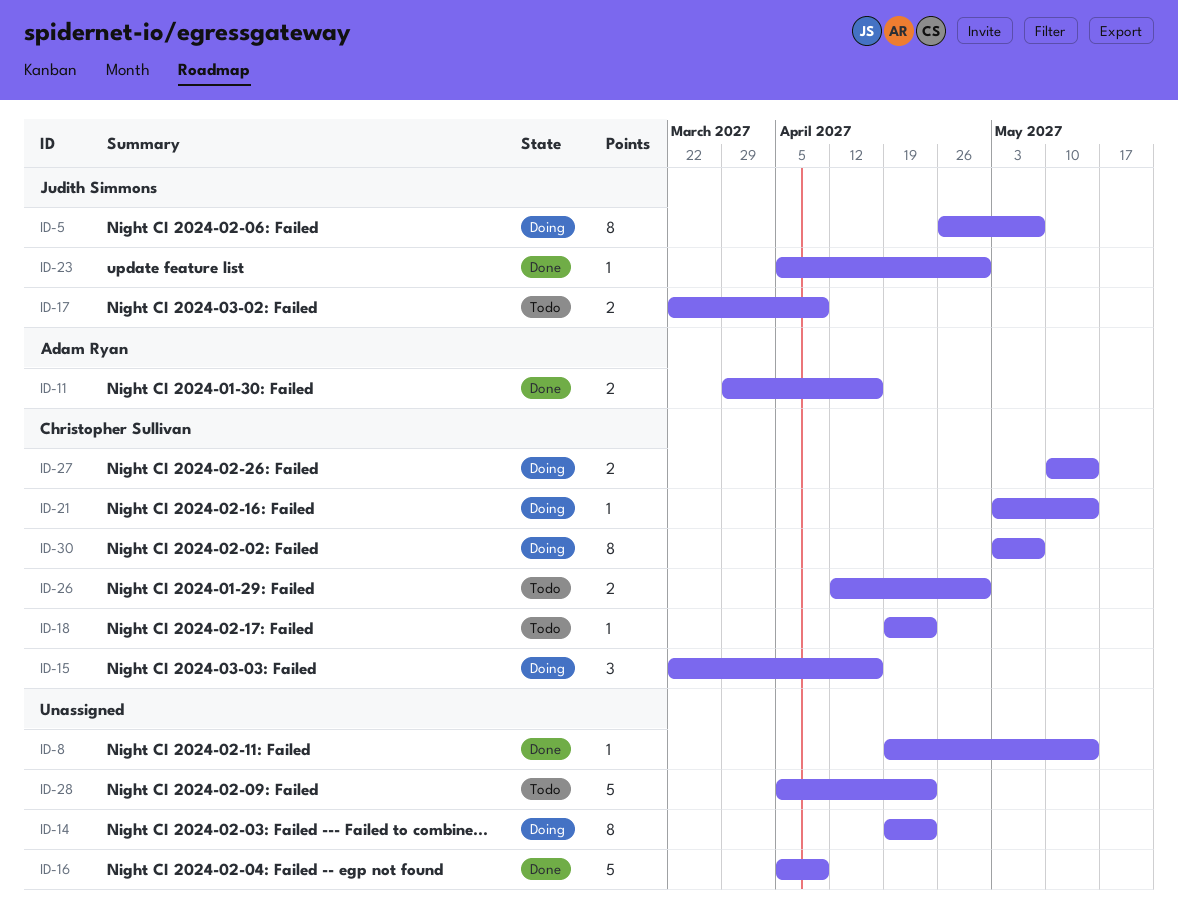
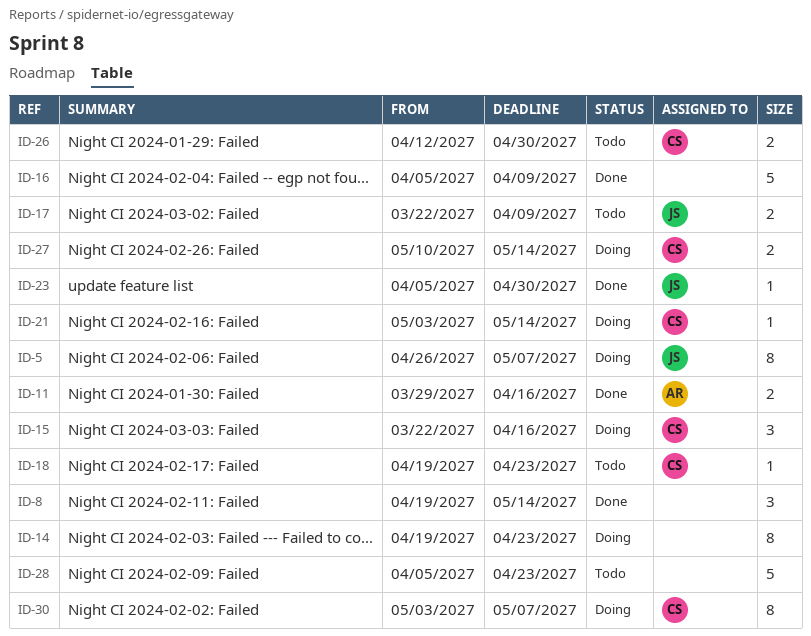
ID-8, estimate: 1 -> 3

